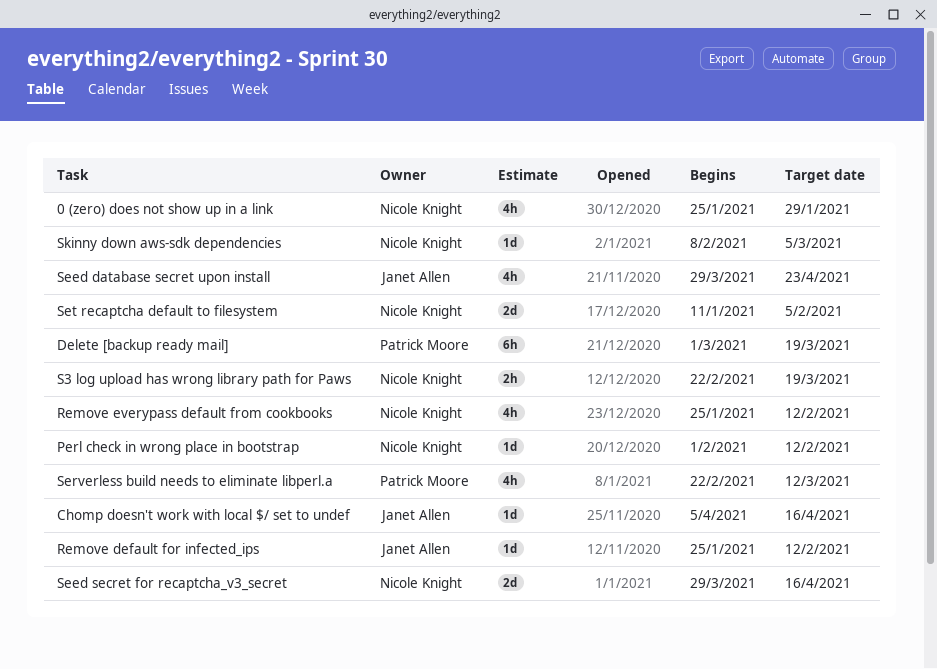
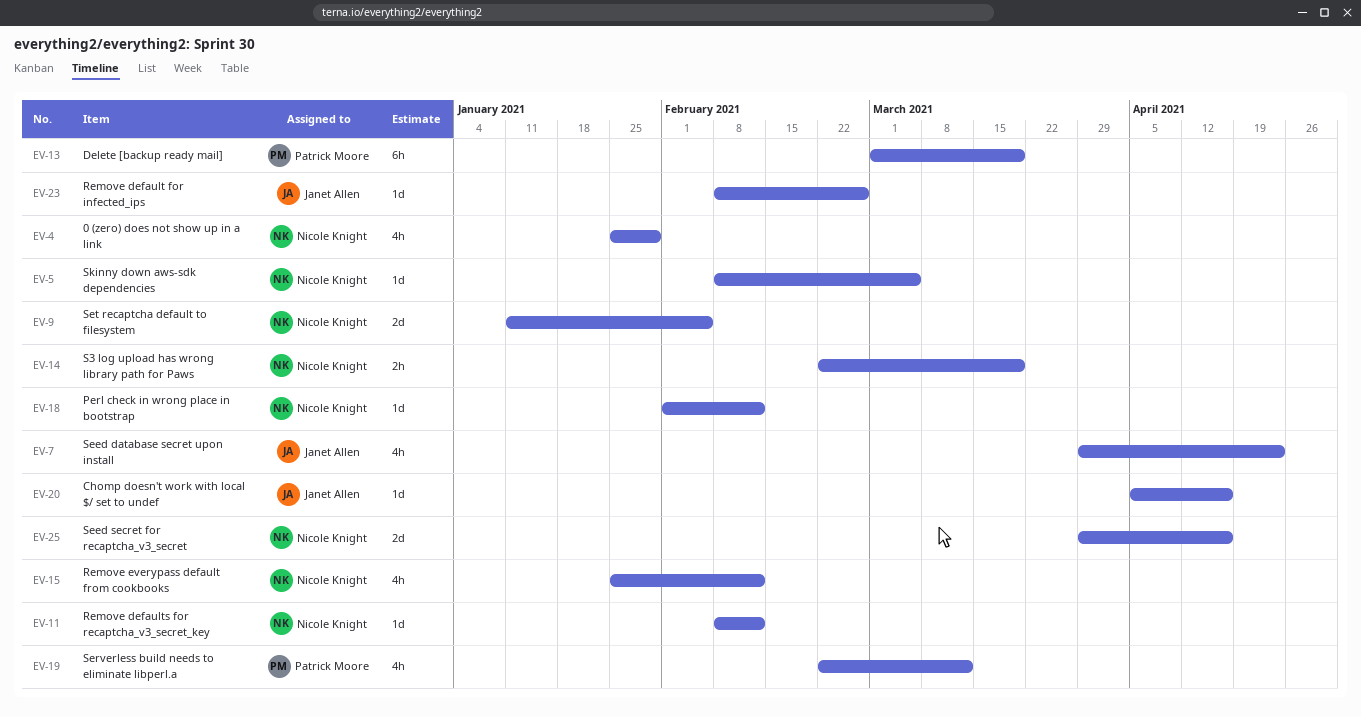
Remove default for infected_ips, start: Jan 25 -> Feb 8
Remove default for infected_ips, due: Feb 12 -> Feb 26
Remove defaults for recaptcha_v3_secret_key: none -> present

